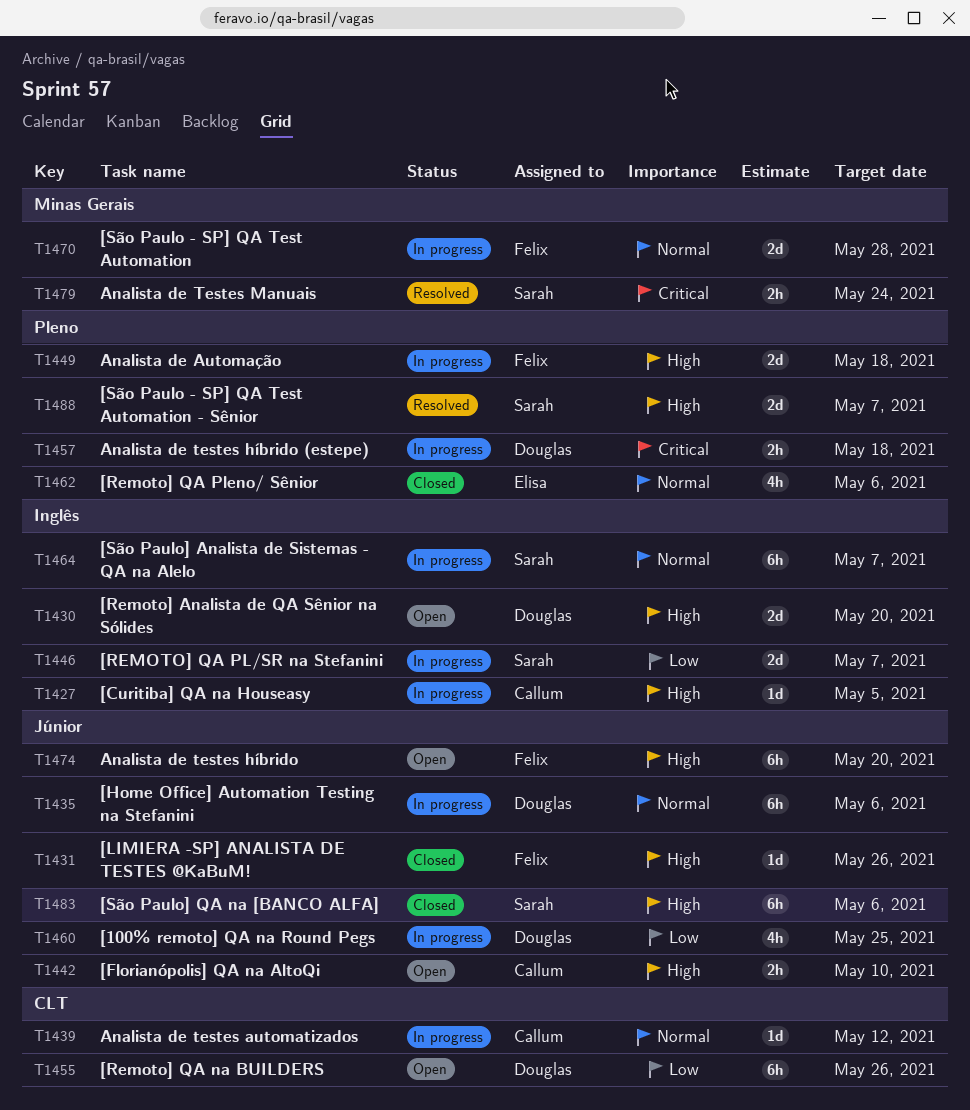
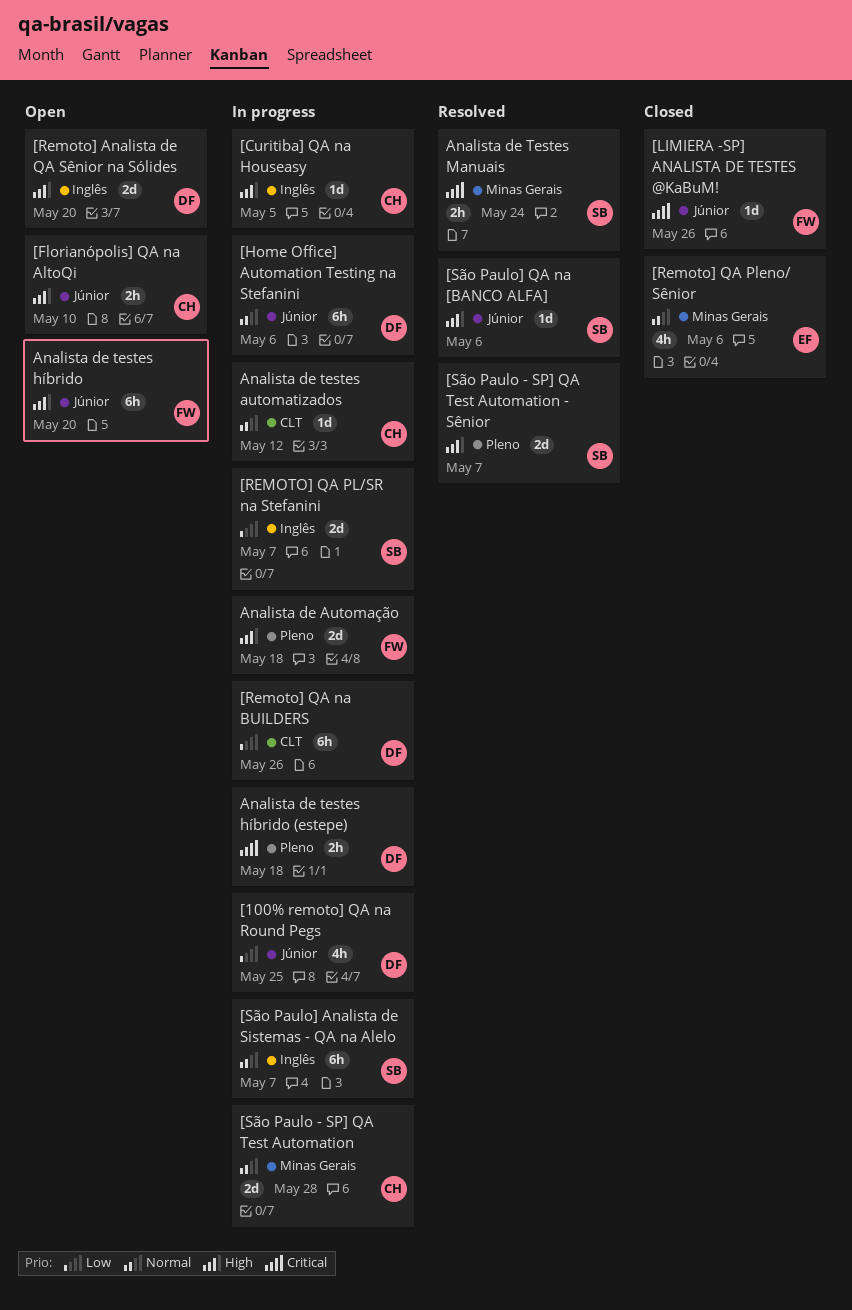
[LIMIERA -SP] ANALISTA DE TESTES @KaBuM!, priority: High -> Critical
[Remoto] QA na BUILDERS, status: Open -> In progress
[Remoto] QA Pleno/ Sênior, label: Pleno -> Minas Gerais
[São Paulo - SP] QA Test Automation, owner: Felix -> Callum
[São Paulo] QA na [BANCO ALFA], status: Closed -> Resolved
[São Paulo] QA na [BANCO ALFA], estimate: 6h -> 1d

